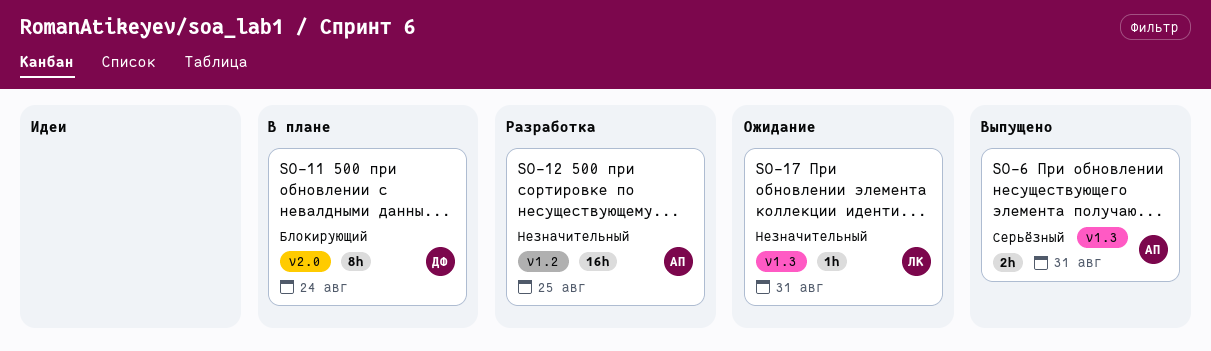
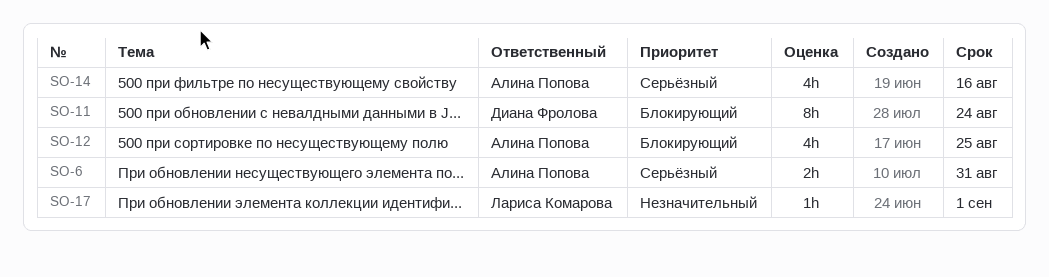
SO-12, priority: Незначительный -> Блокирующий
SO-12, estimate: 16h -> 4h
SO-14: none -> present
SO-17, due: Aug 31 -> Sep 1

